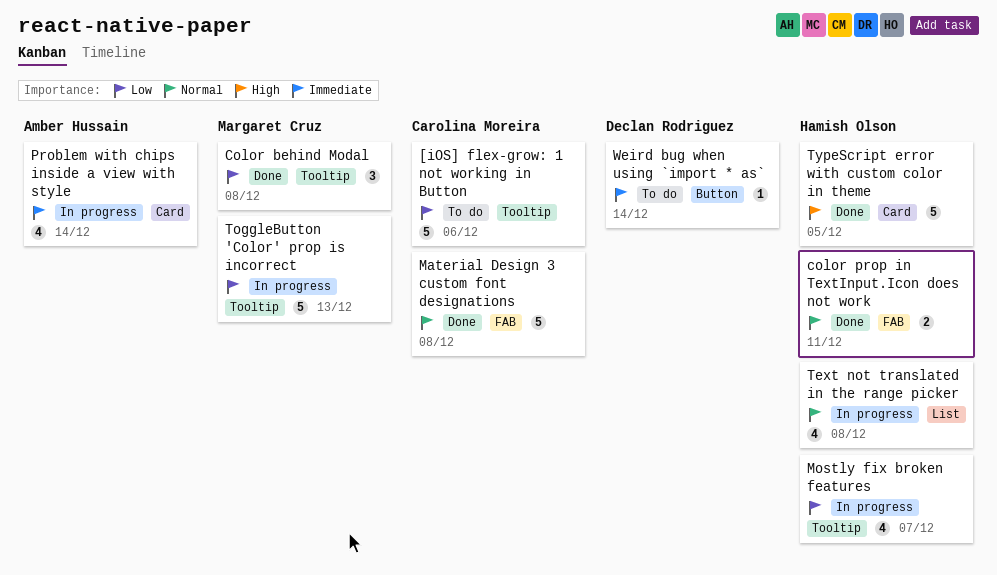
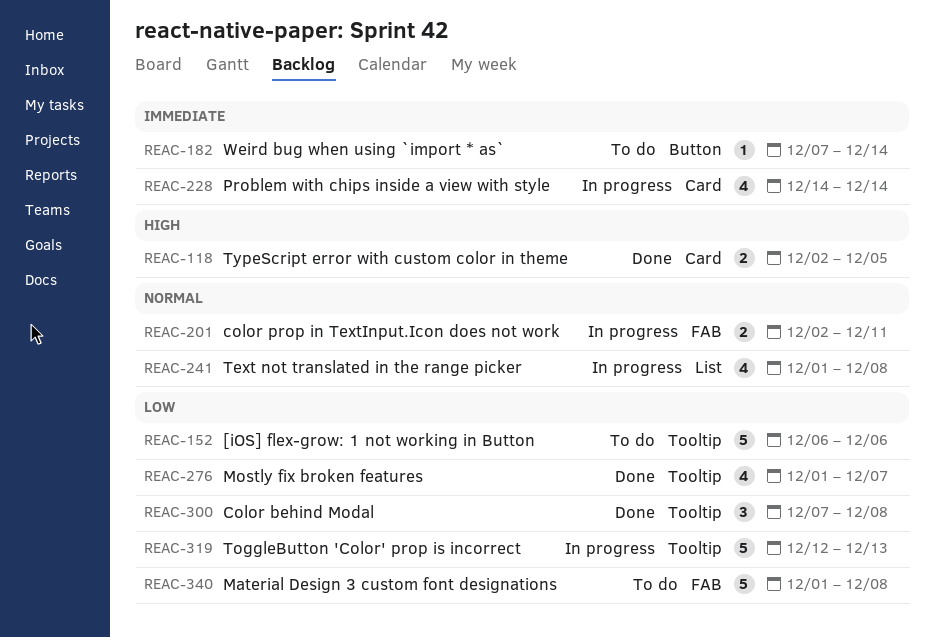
color prop in TextInput.Icon does not work, status: Done -> In progress
Material Design 3 custom font designations, status: Done -> To do
Material Design 3 custom font designations, priority: Normal -> Low
Mostly fix broken features, status: In progress -> Done
TypeScript error with custom color in theme, estimate: 5 -> 2

